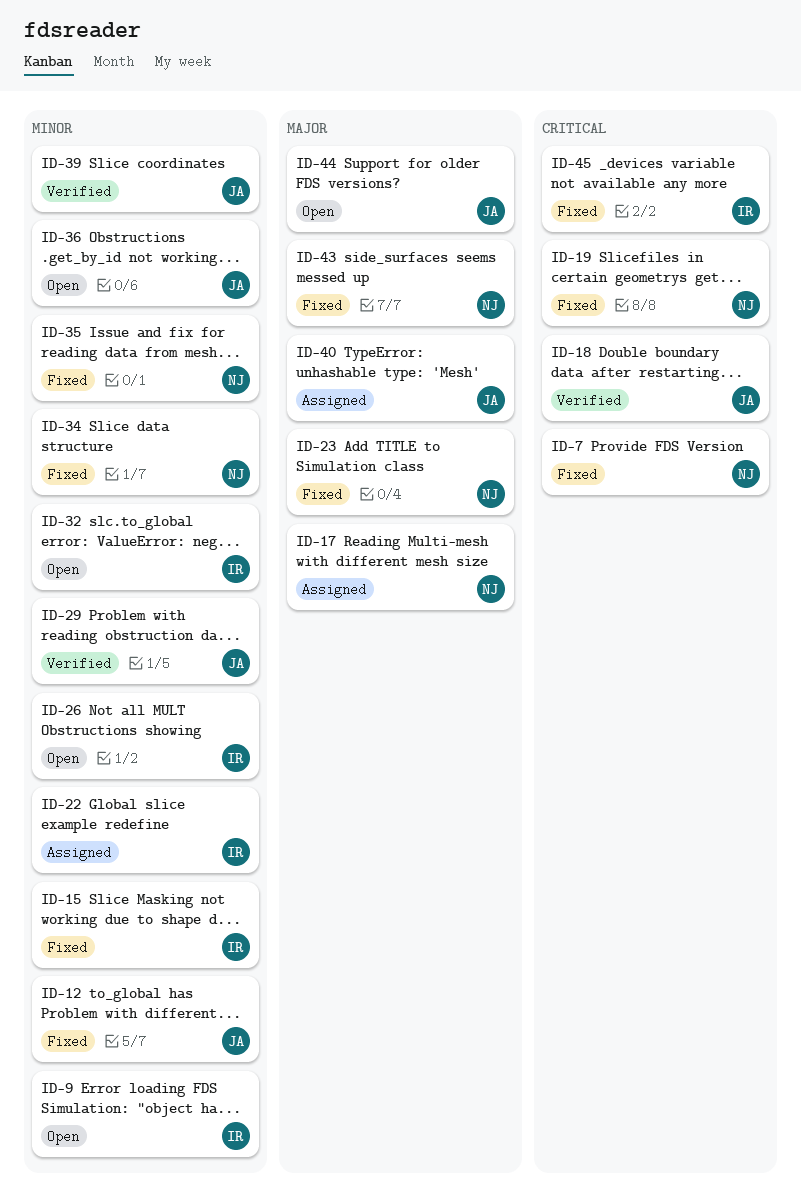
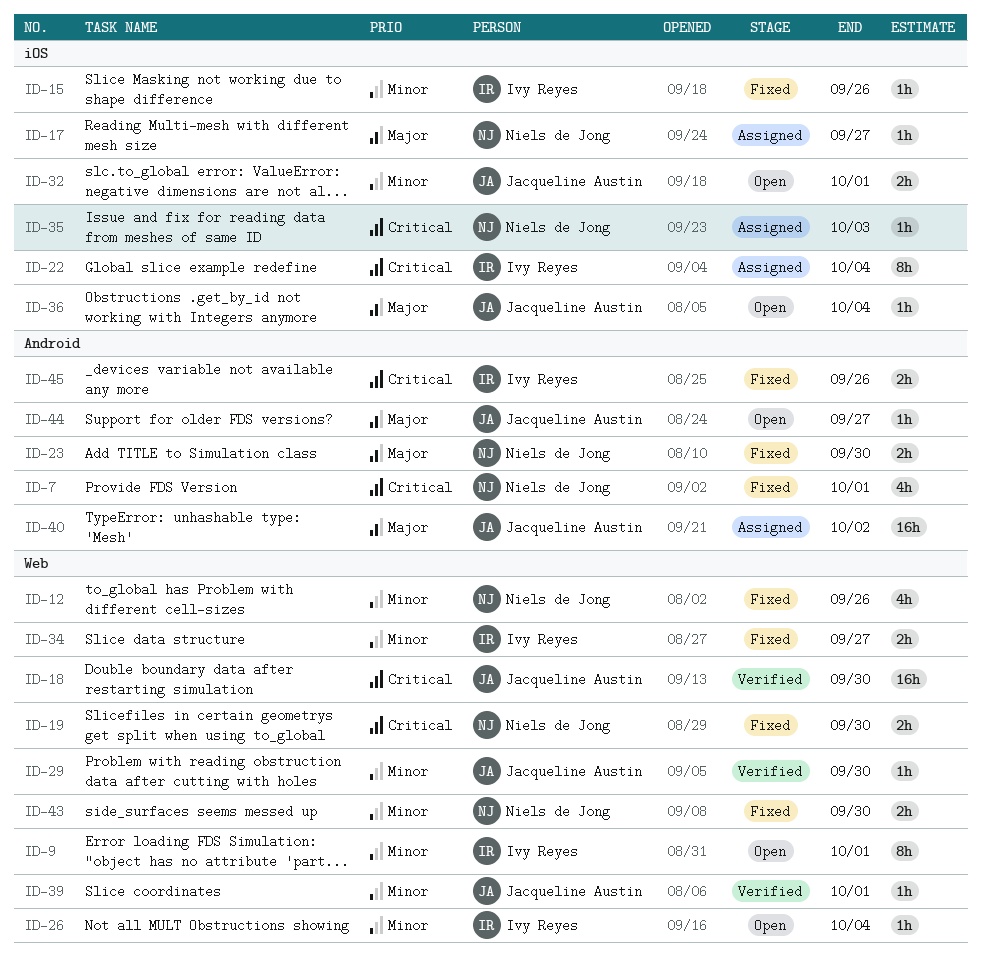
ID-12, owner: Jacqueline Austin -> Niels de Jong
ID-22, priority: Minor -> Critical
ID-32, owner: Ivy Reyes -> Jacqueline Austin
ID-34, owner: Niels de Jong -> Ivy Reyes
ID-35, status: Fixed -> Assigned
ID-35, priority: Minor -> Critical
ID-36, priority: Minor -> Major
ID-43, priority: Major -> Minor

